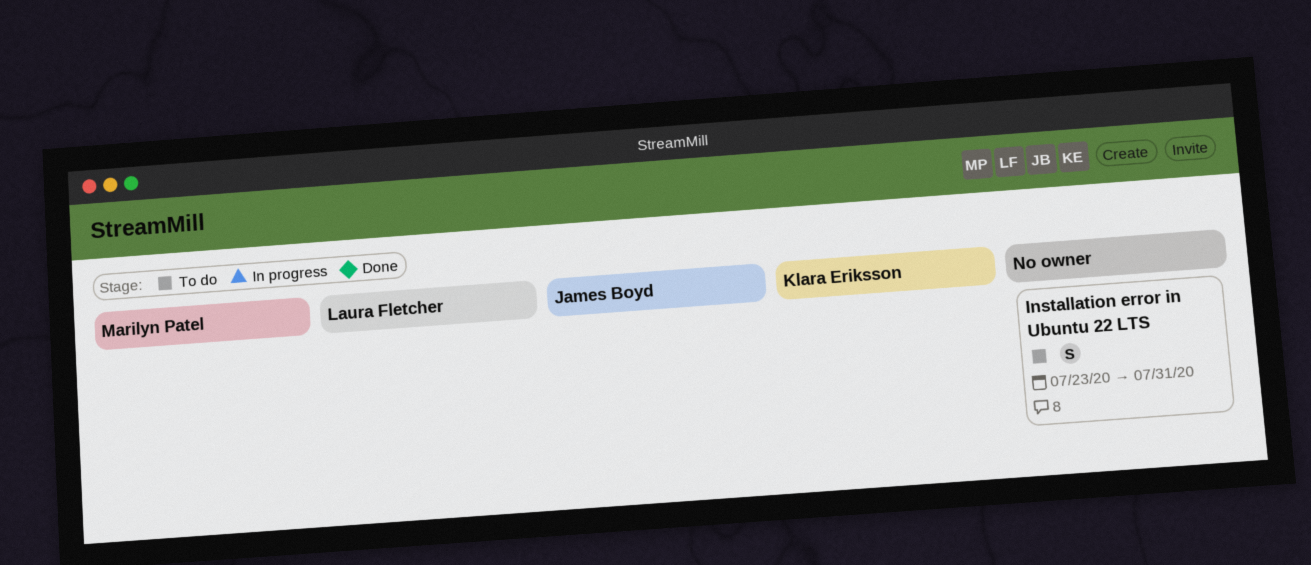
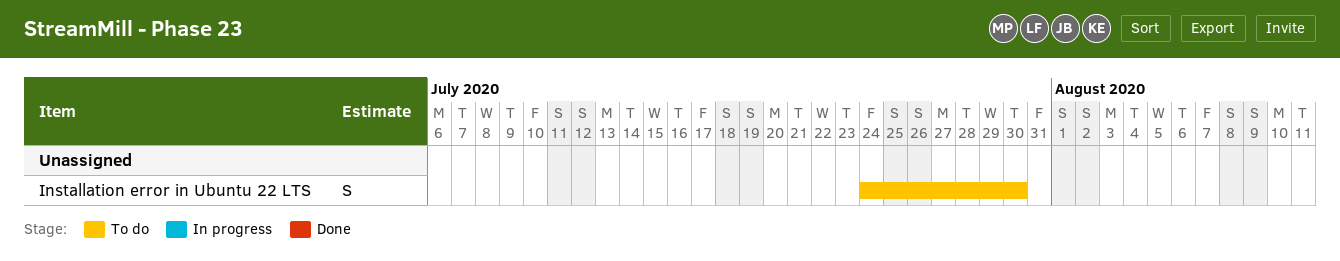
Installation error in Ubuntu 22 LTS, start: Jul 23 -> Jul 24
Installation error in Ubuntu 22 LTS, due: Jul 31 -> Jul 30

